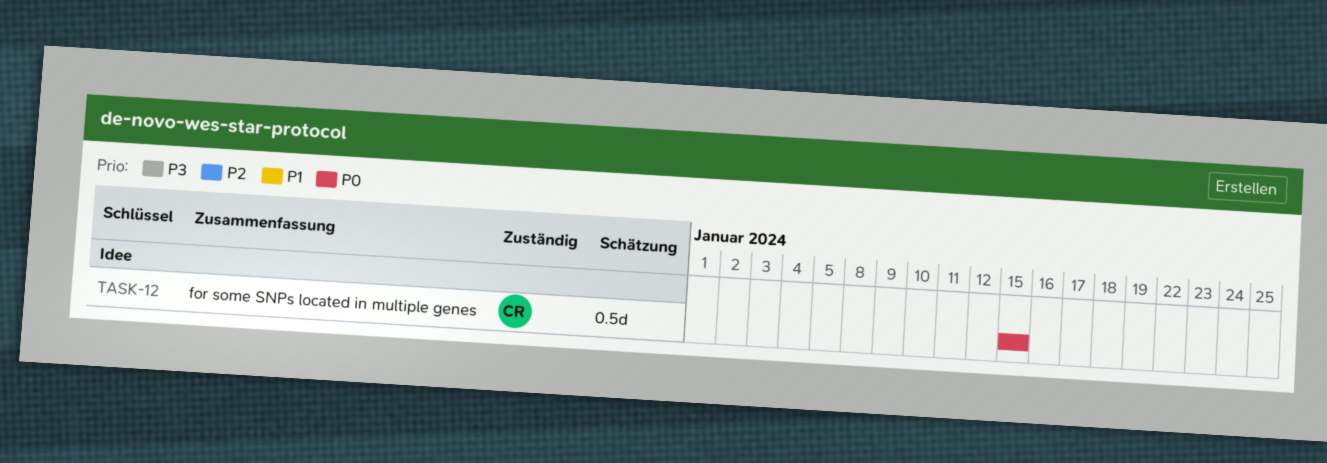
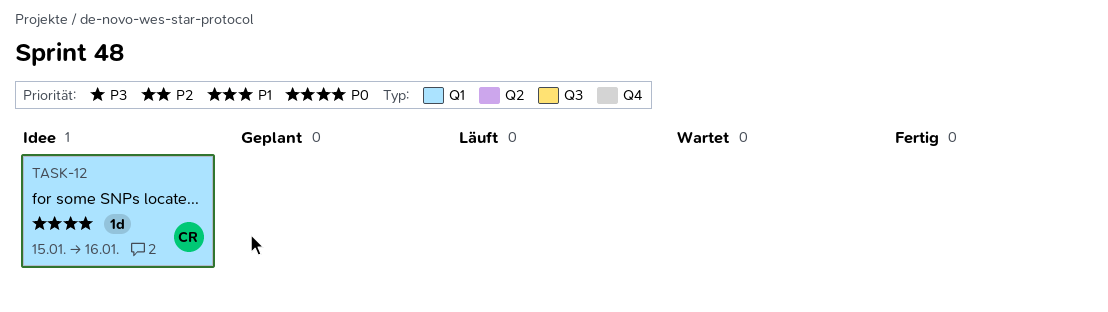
TASK-12, estimate: 0.5d -> 1d
TASK-12, due: Jan 15 -> Jan 16

